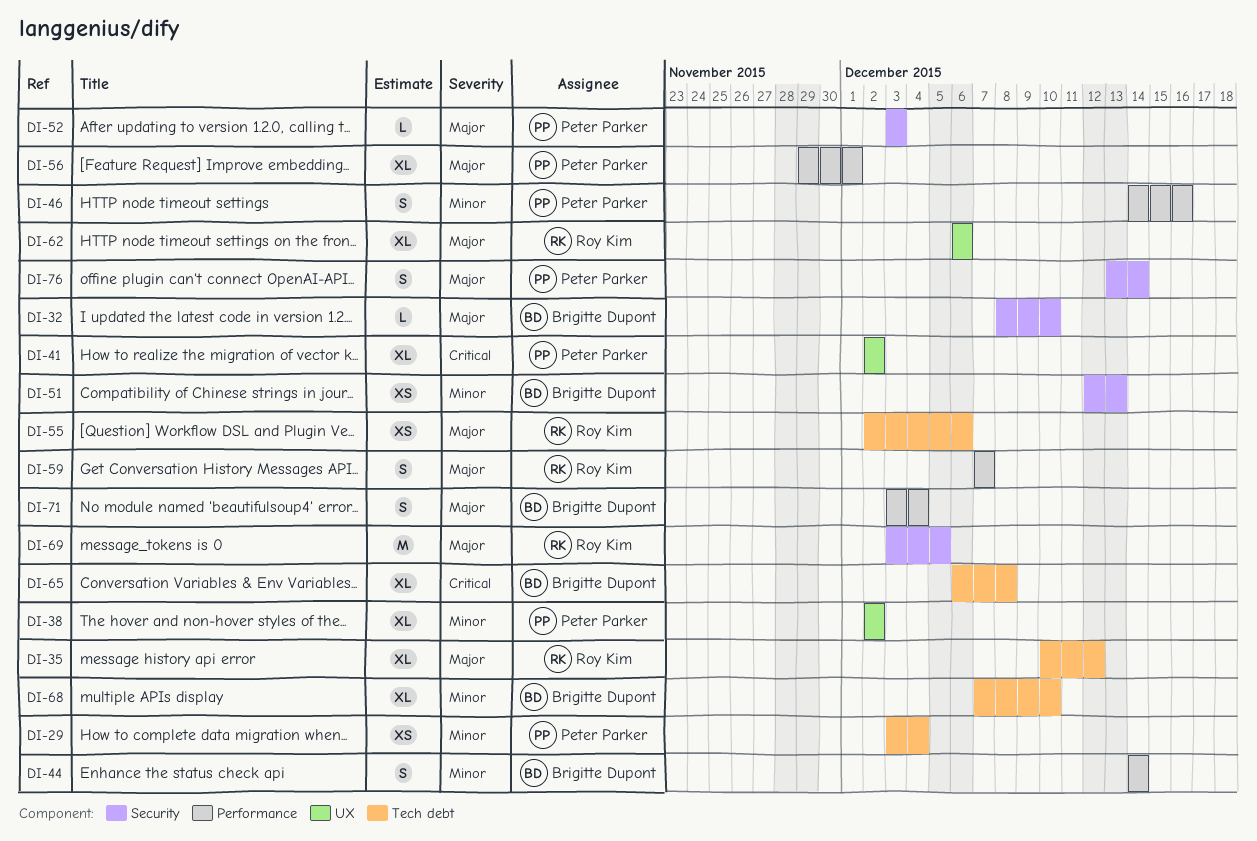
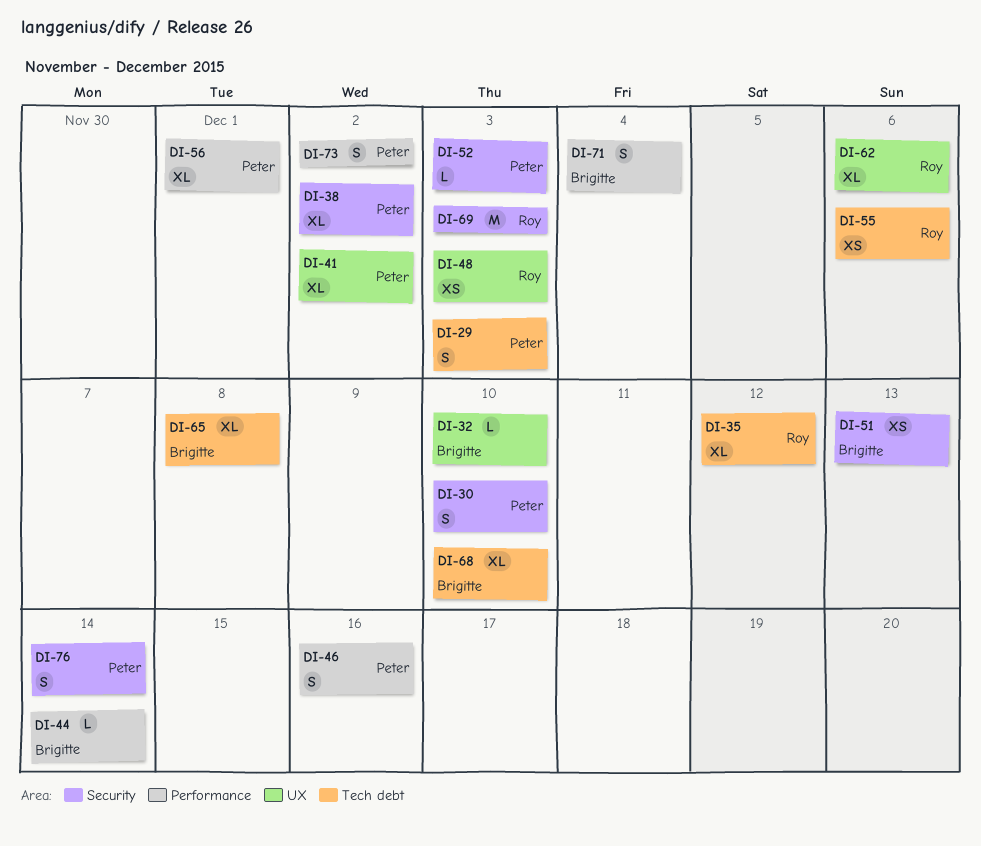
DI-29, estimate: XS -> S
DI-29, due: Dec 4 -> Dec 3
DI-30: none -> present
DI-32, label: Security -> UX
DI-38, label: UX -> Security
DI-44, estimate: S -> L
DI-48: none -> present
DI-59: present -> none
DI-69, due: Dec 5 -> Dec 3
DI-73: none -> present

